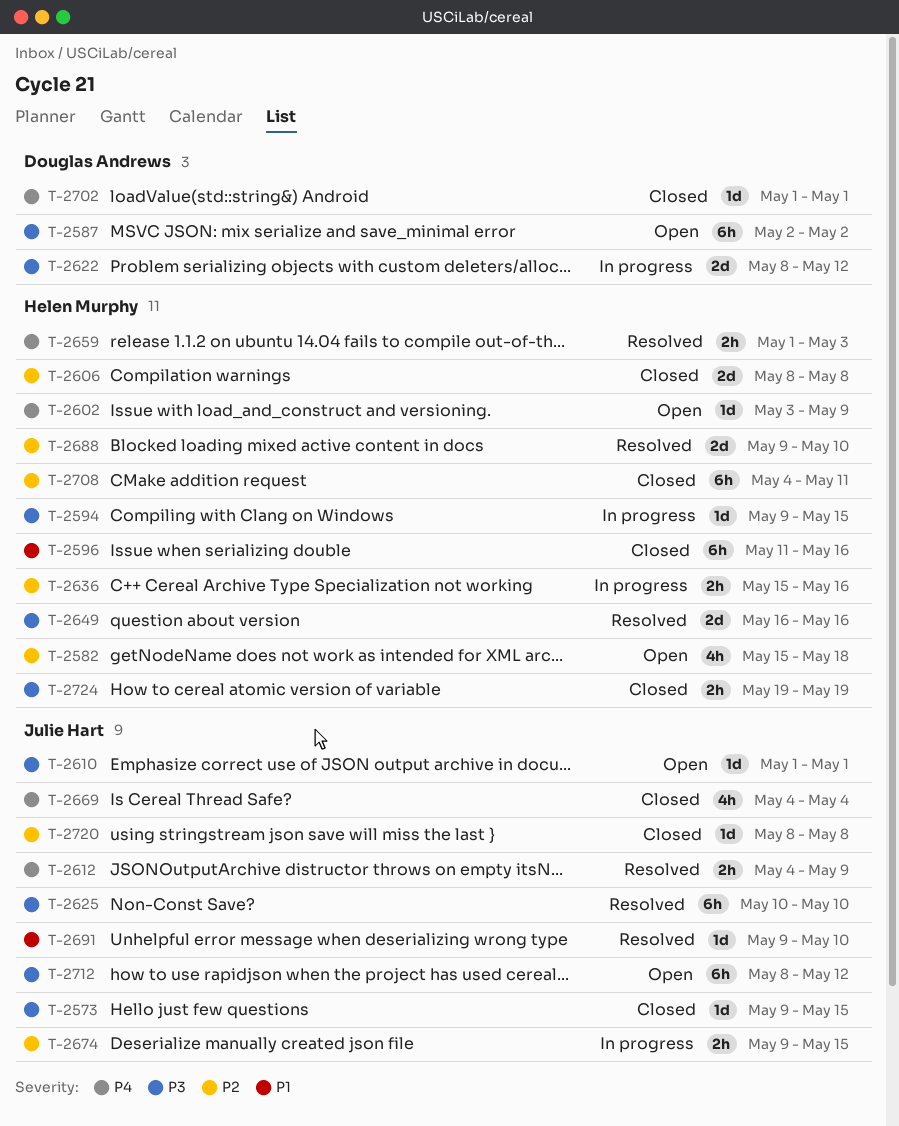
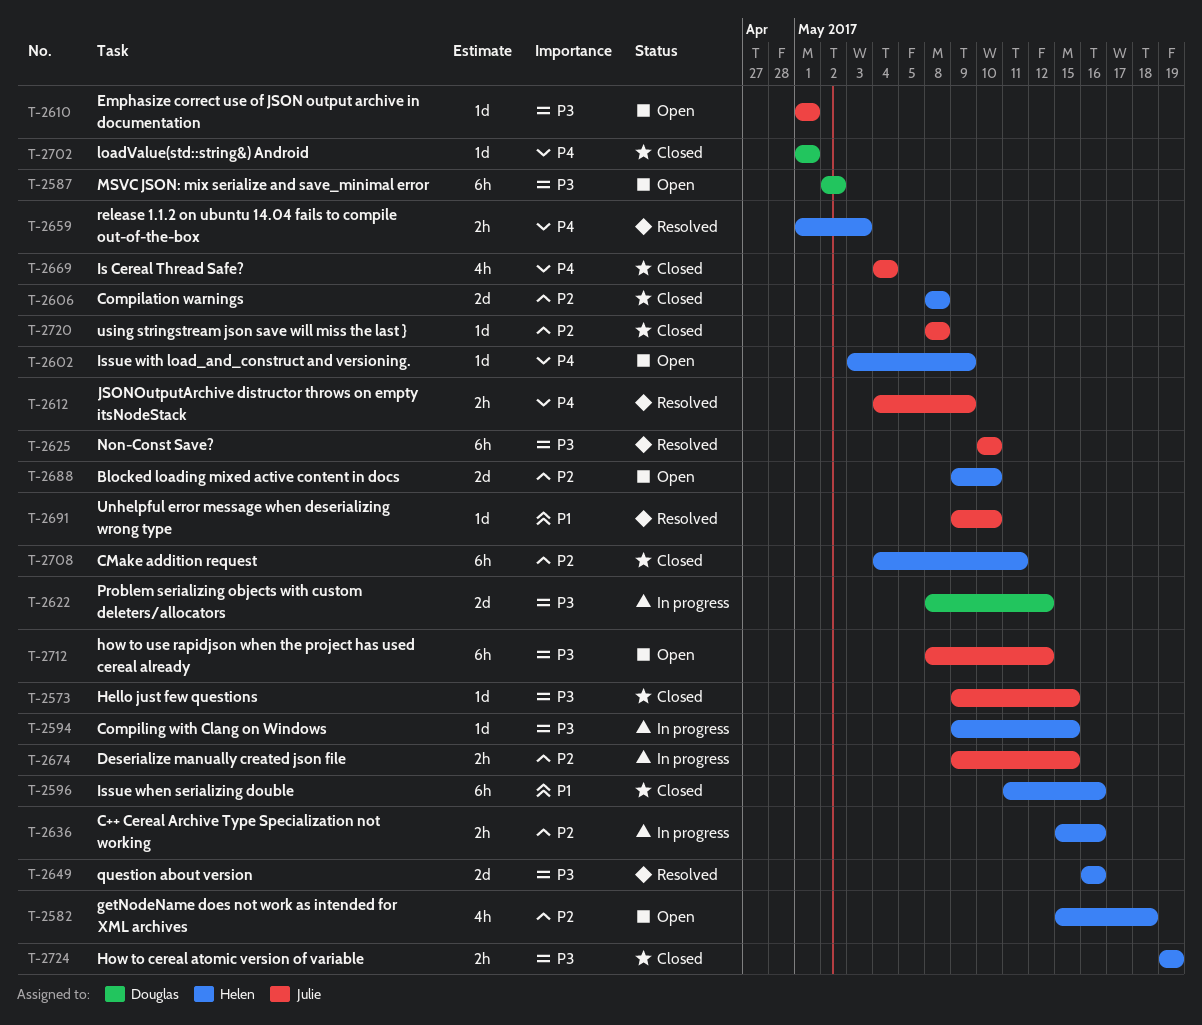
T-2688, status: Resolved -> Open

